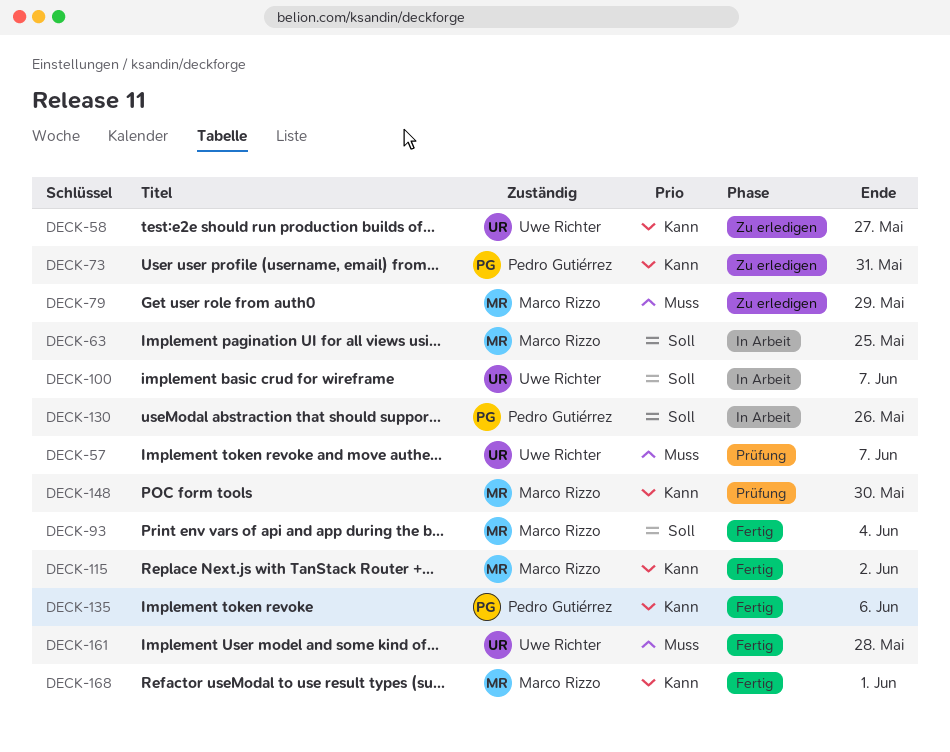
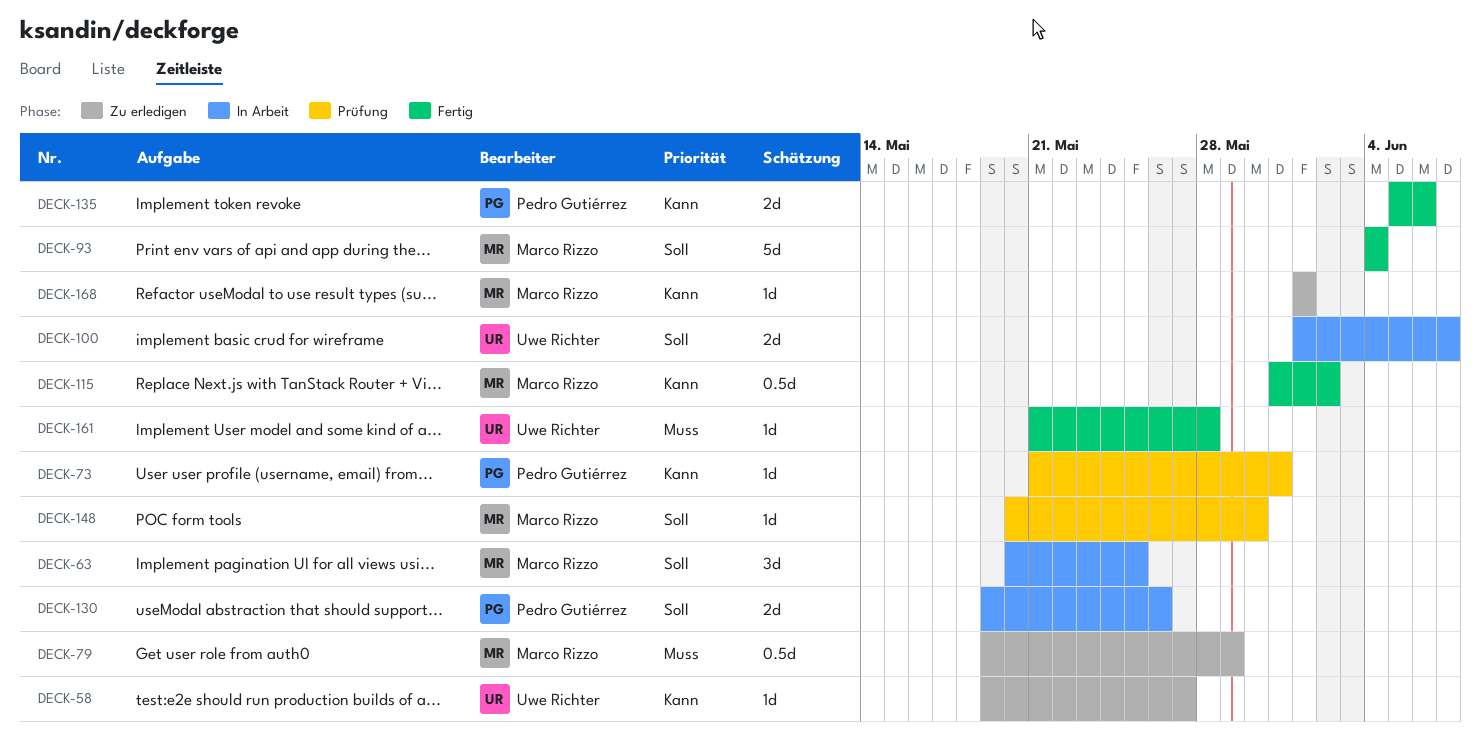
DECK-57: present -> none
DECK-73, status: Zu erledigen -> Prüfung
DECK-148, priority: Kann -> Soll
DECK-168, status: Fertig -> Zu erledigen

